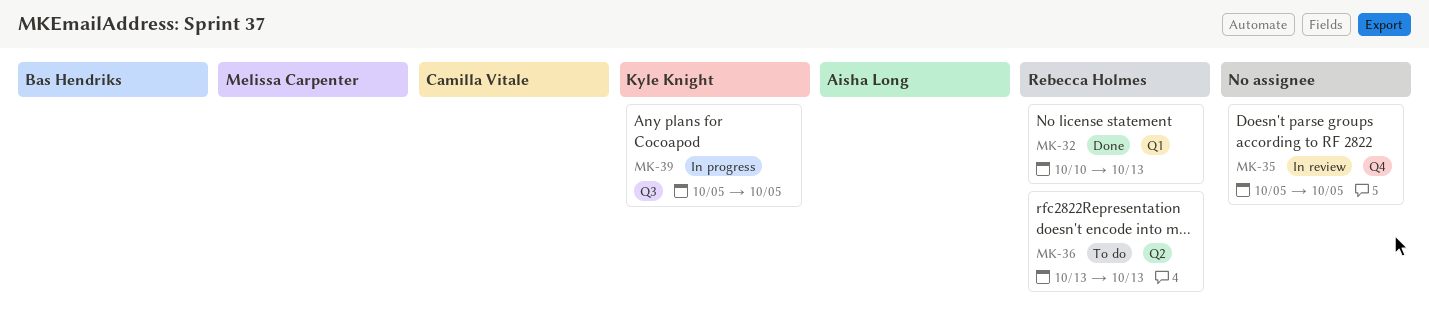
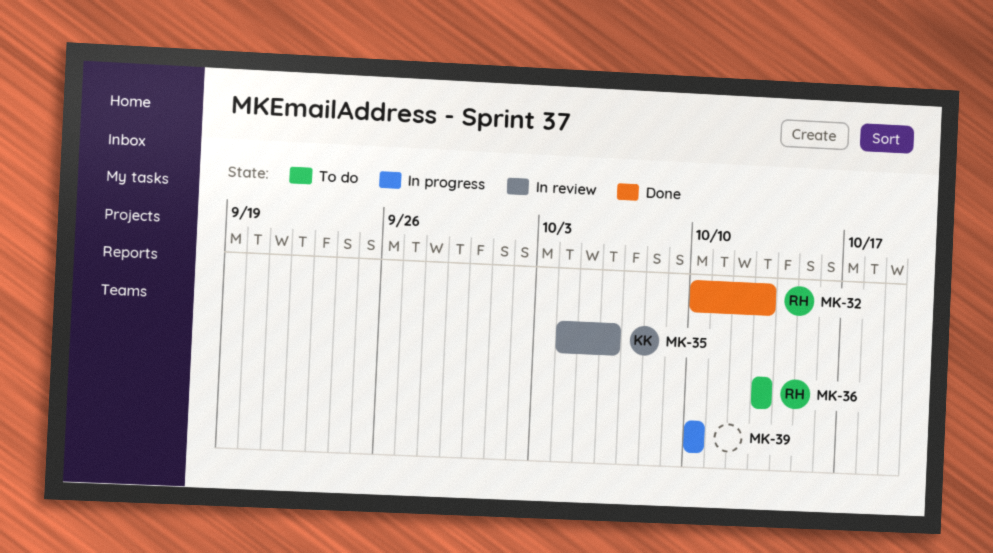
MK-35, owner: none -> Kyle Knight
MK-35, start: Oct 5 -> Oct 4
MK-35, due: Oct 5 -> Oct 6
MK-39, owner: Kyle Knight -> none
MK-39, start: Oct 5 -> Oct 10
MK-39, due: Oct 5 -> Oct 10

